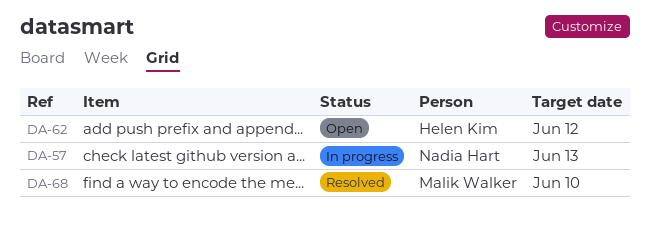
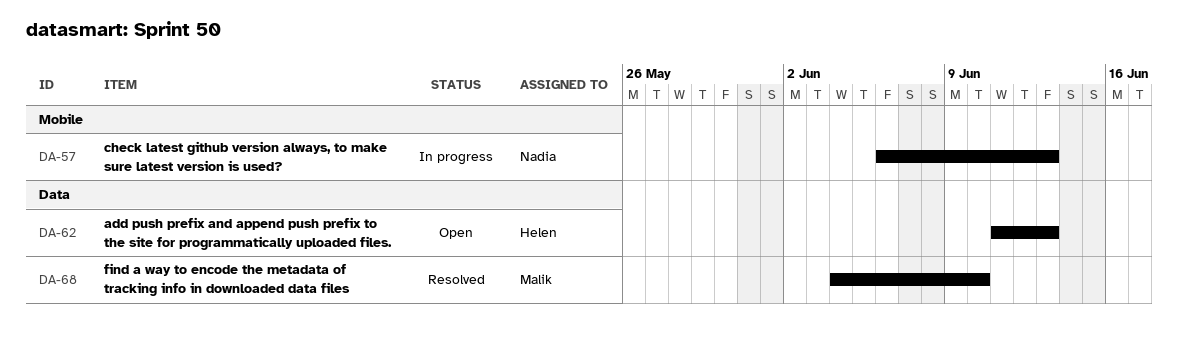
DA-62, due: Jun 12 -> Jun 13

